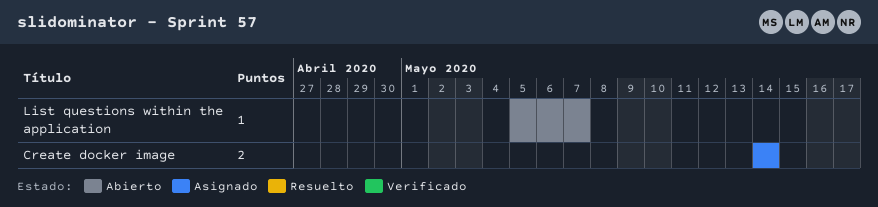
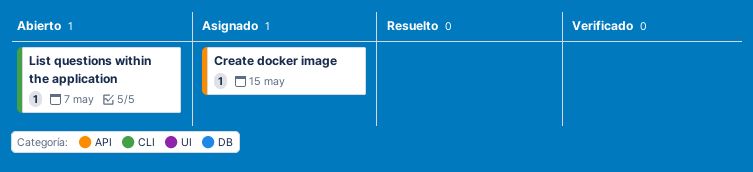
Create docker image, estimate: 2 -> 1
Create docker image, due: May 14 -> May 15

